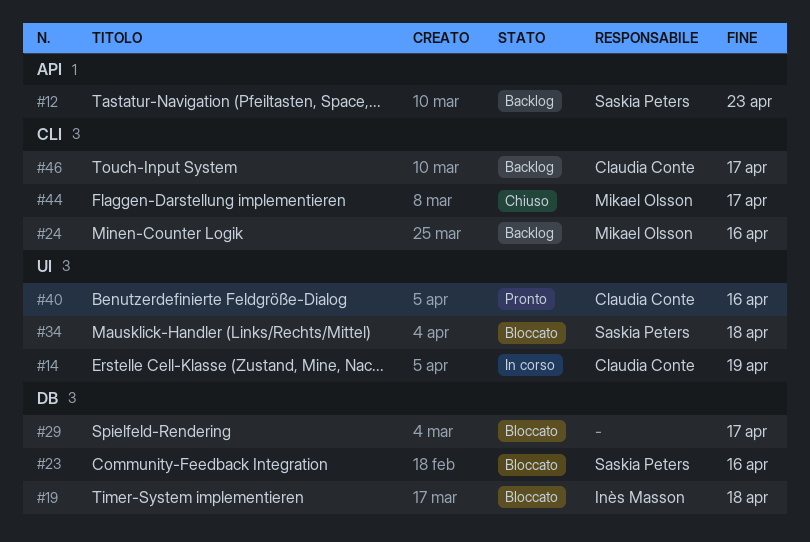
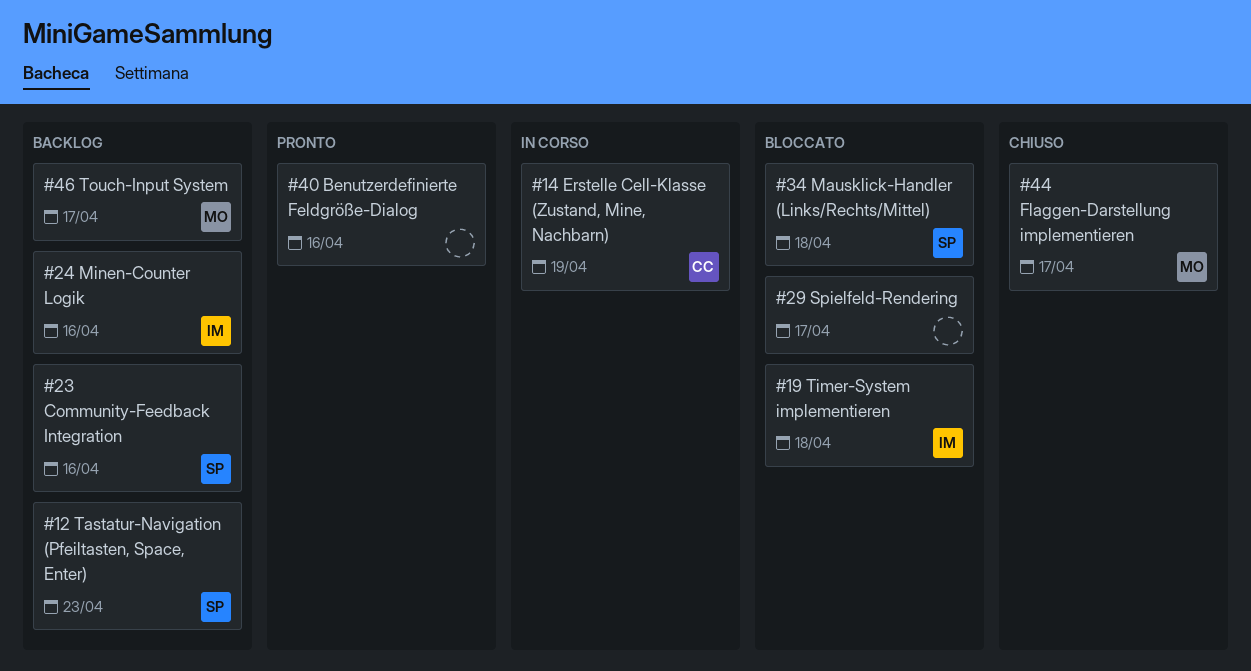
#23, status: Bloccato -> Backlog
#24, owner: Mikael Olsson -> Inès Masson
#40, owner: Claudia Conte -> none
#46, owner: Claudia Conte -> Mikael Olsson

